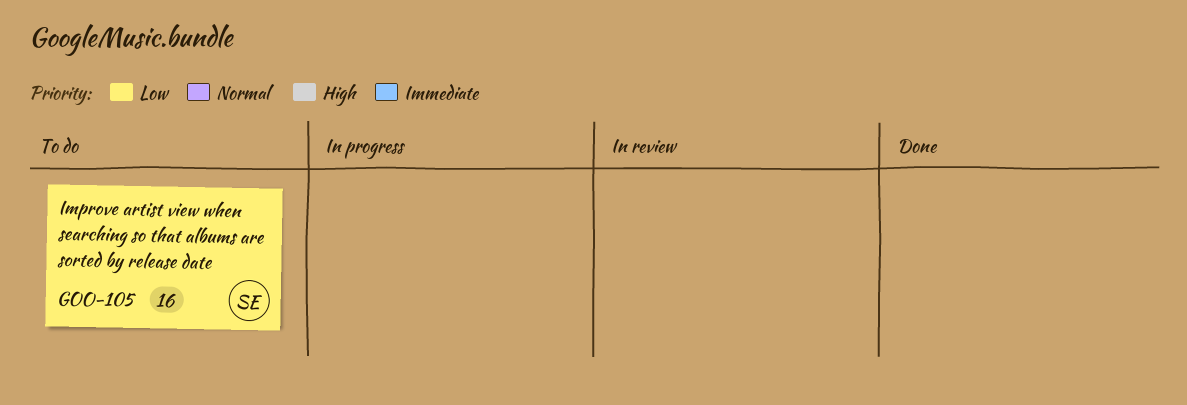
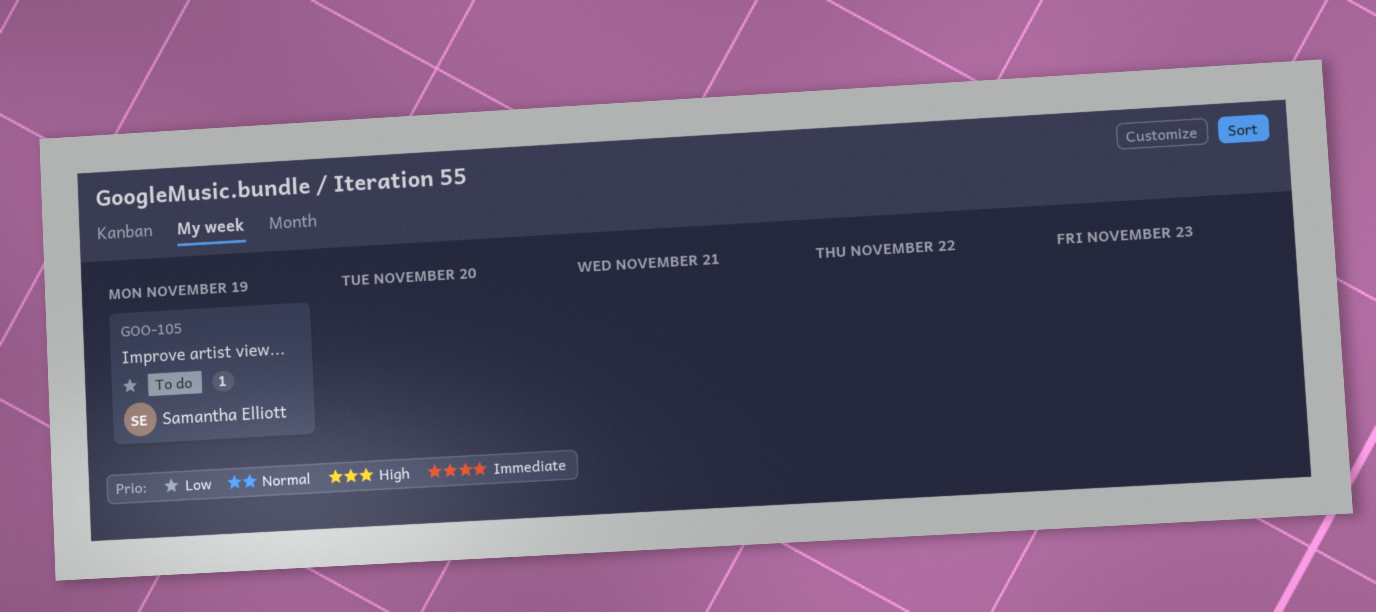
GOO-105, estimate: 16 -> 1

